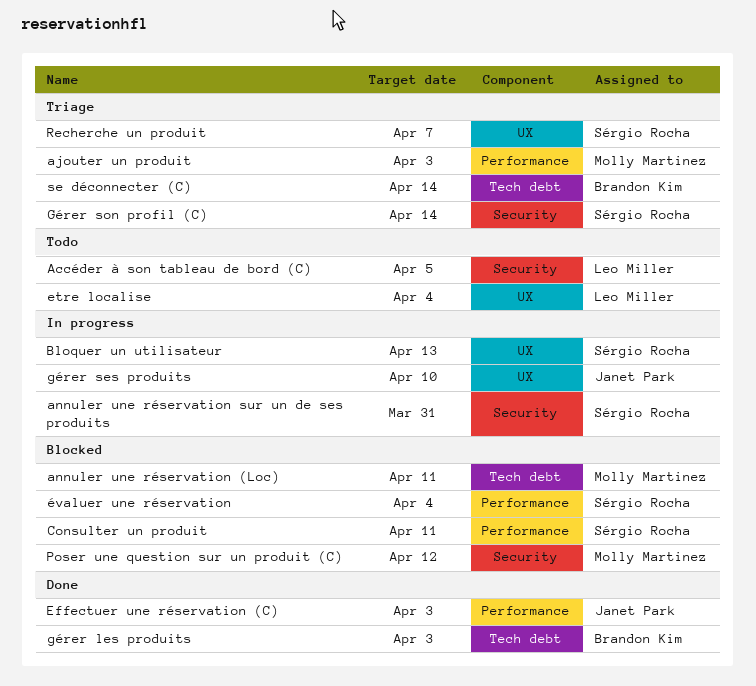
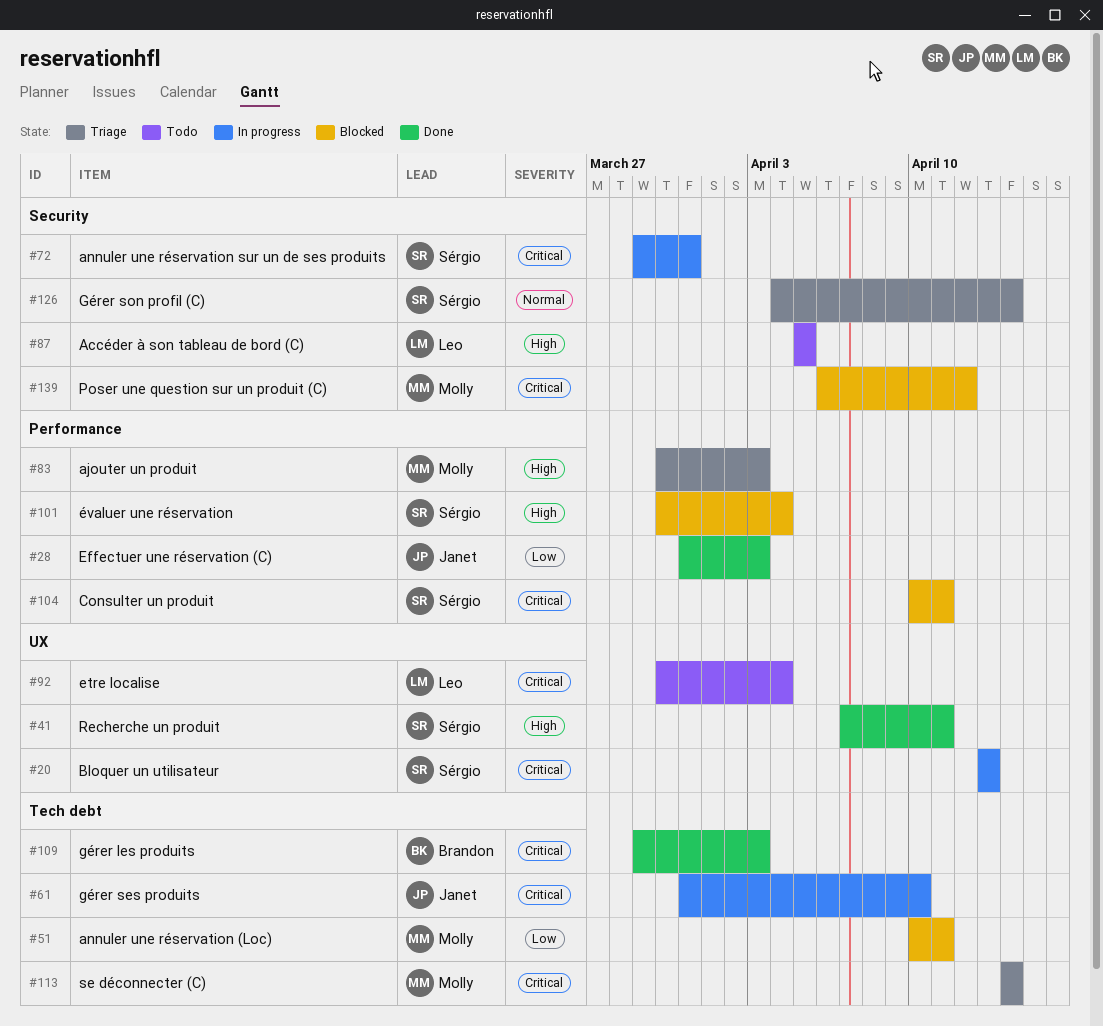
gérer ses produits, label: UX -> Tech debt
Recherche un produit, status: Triage -> Done
Recherche un produit, due: Apr 7 -> Apr 11
se déconnecter (C), owner: Brandon Kim -> Molly Martinez

